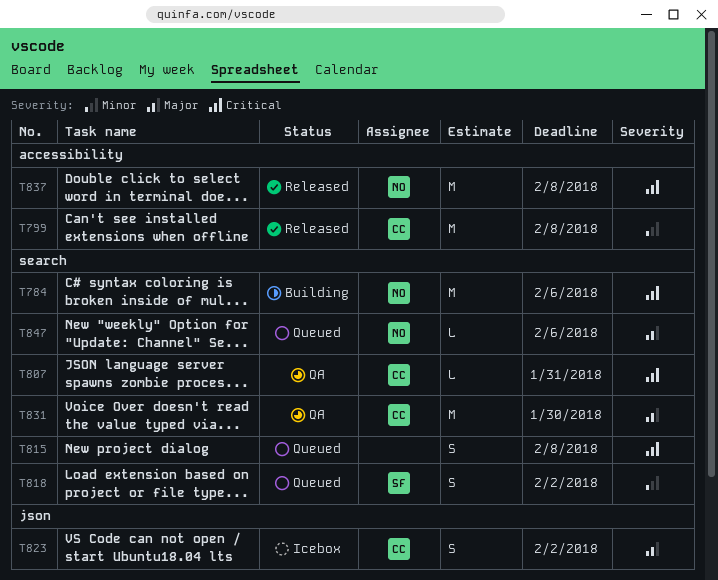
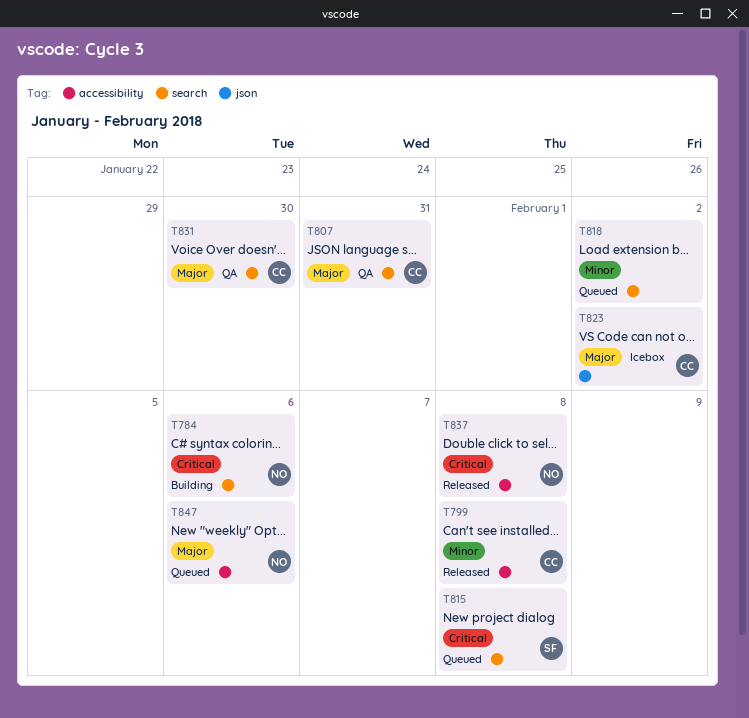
T807, priority: Critical -> Major
T815, owner: none -> SF
T818, owner: SF -> none
T847, label: search -> accessibility

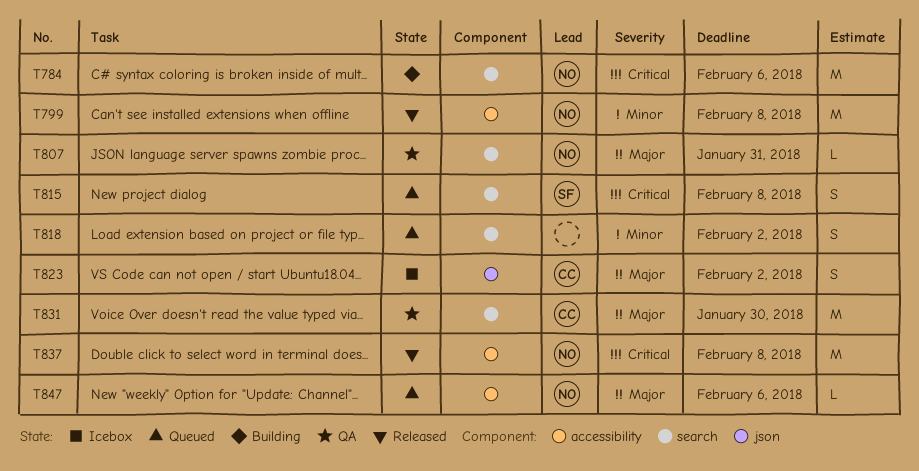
T799, owner: CC -> NO
T807, owner: CC -> NO

